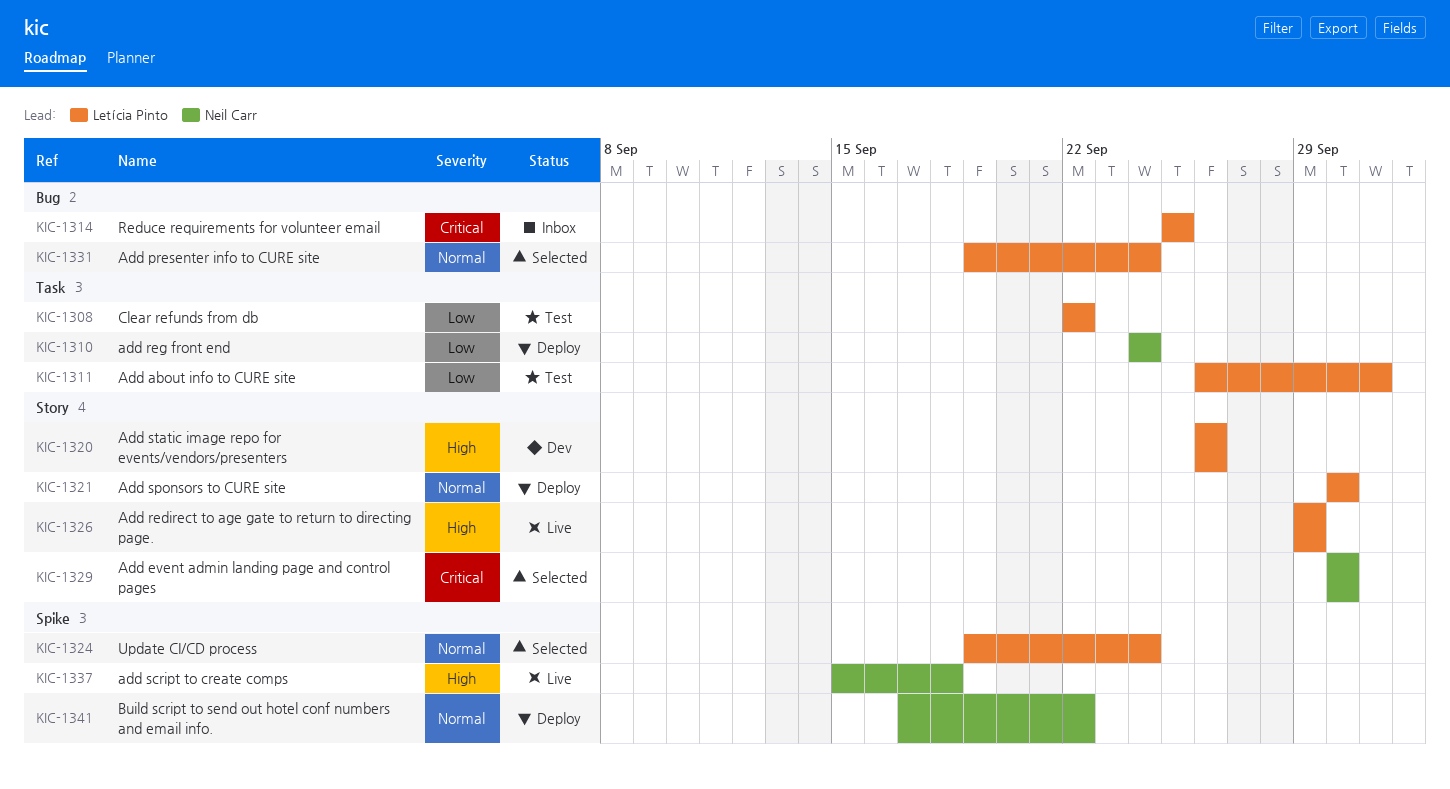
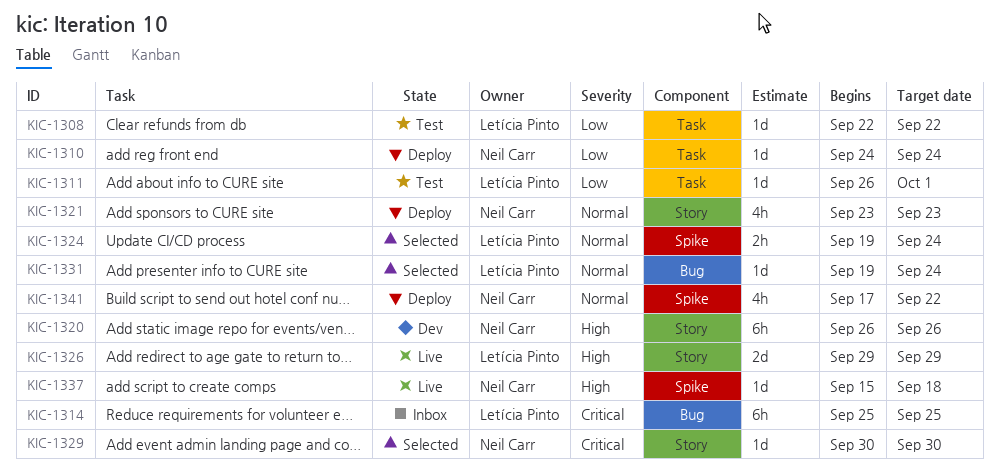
KIC-1320, owner: Letícia Pinto -> Neil Carr
KIC-1321, owner: Letícia Pinto -> Neil Carr
KIC-1321, start: Sep 30 -> Sep 23
KIC-1321, due: Sep 30 -> Sep 23

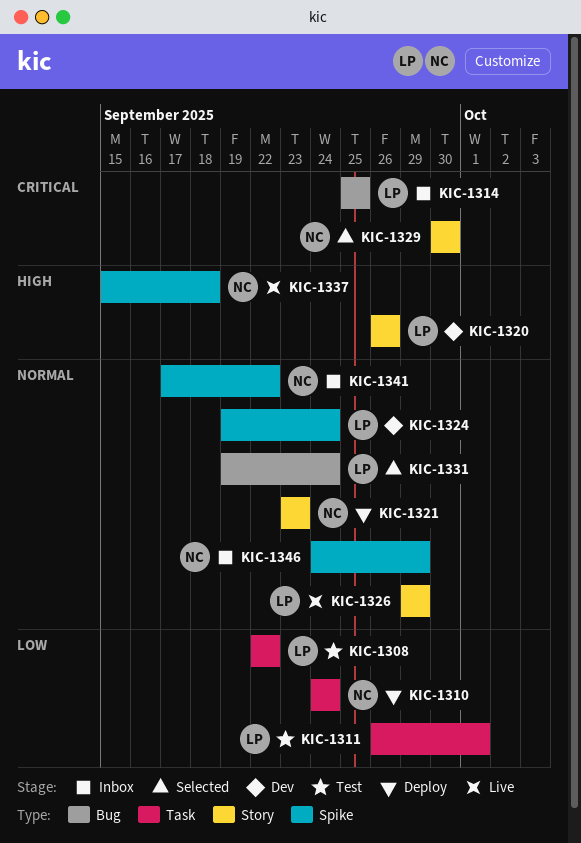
KIC-1320, owner: Neil Carr -> Letícia Pinto
KIC-1324, status: Selected -> Dev
KIC-1326, priority: High -> Normal
KIC-1341, status: Deploy -> Inbox
KIC-1346: none -> present

